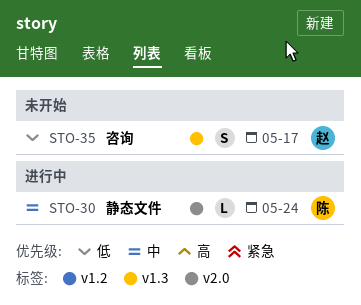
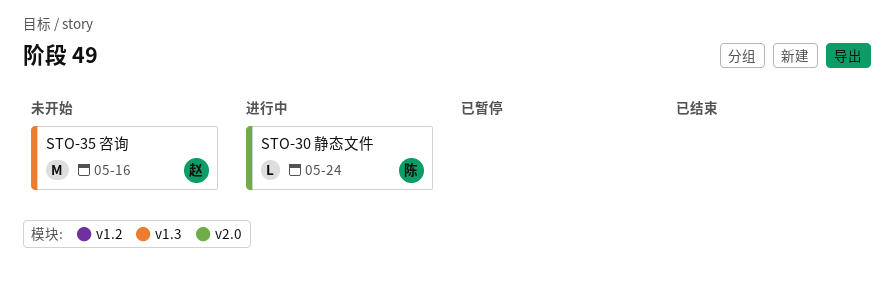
STO-35, estimate: S -> M
STO-35, due: May 17 -> May 16

